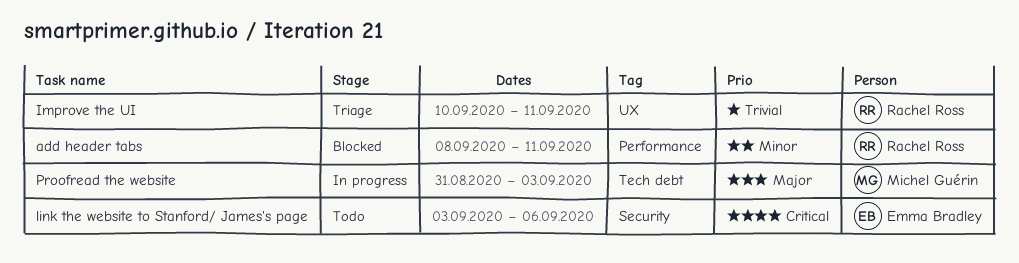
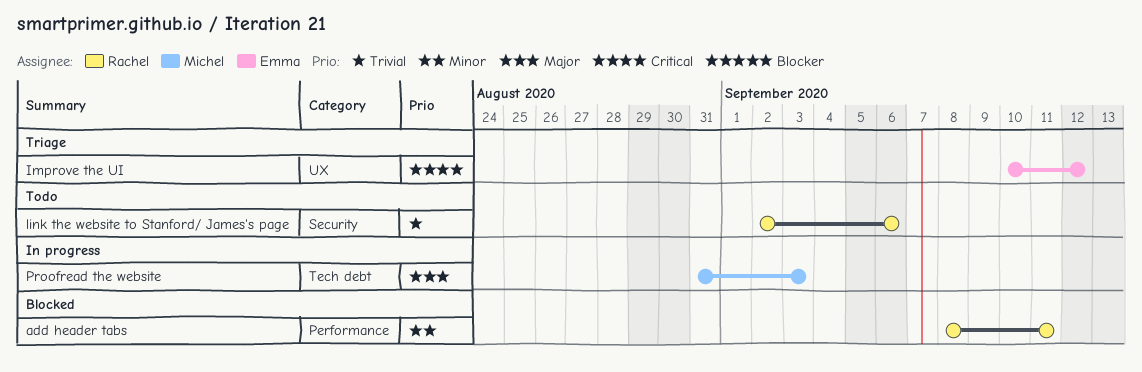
Improve the UI, owner: Rachel Ross -> Emma Bradley
Improve the UI, priority: Trivial -> Critical
Improve the UI, due: Sep 11 -> Sep 12
link the website to Stanford/ James's page, owner: Emma Bradley -> Rachel Ross
link the website to Stanford/ James's page, priority: Critical -> Trivial
link the website to Stanford/ James's page, start: Sep 3 -> Sep 2

